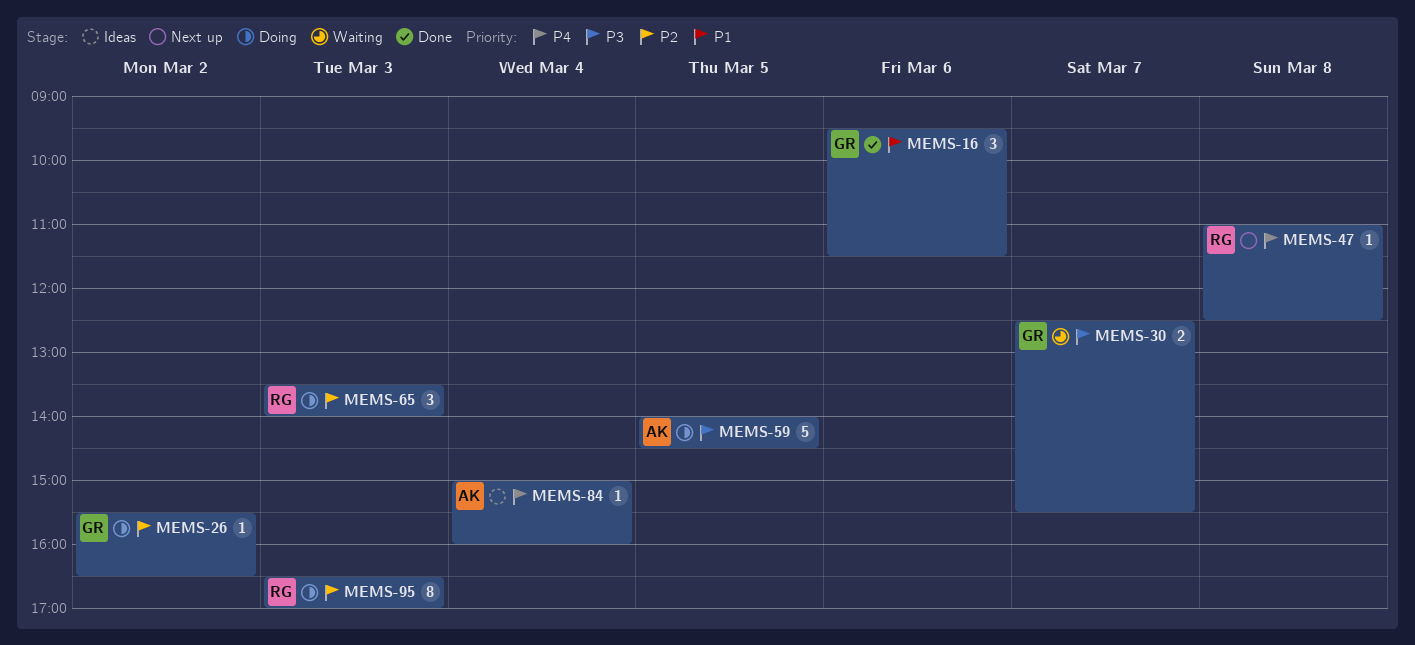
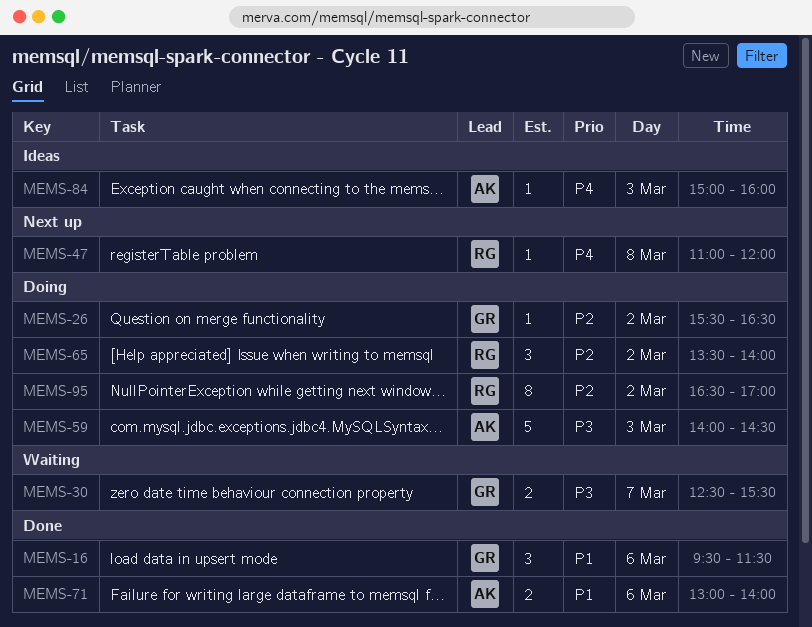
MEMS-47, ends: 12:30 -> 12:00
MEMS-59, day: Mar 5 -> Mar 3
MEMS-65, day: Mar 3 -> Mar 2
MEMS-71: none -> present
MEMS-84, day: Mar 4 -> Mar 3
MEMS-95, day: Mar 3 -> Mar 2

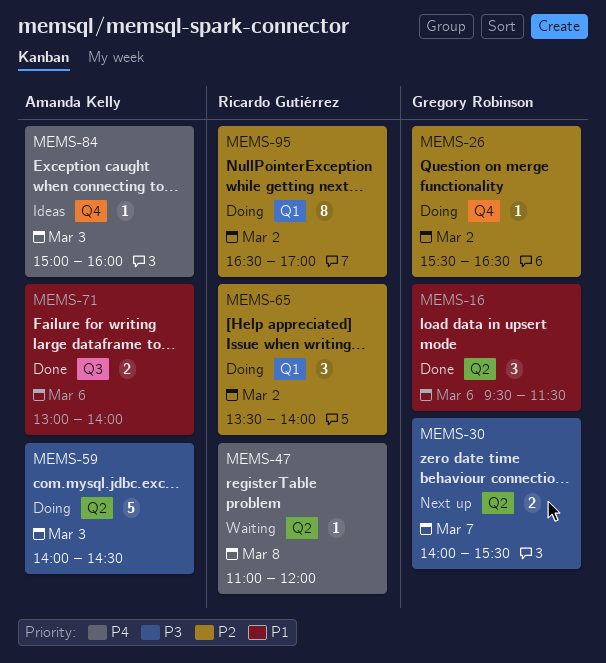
MEMS-30, status: Waiting -> Next up
MEMS-30, begins: 12:30 -> 14:00
MEMS-47, status: Next up -> Waiting

